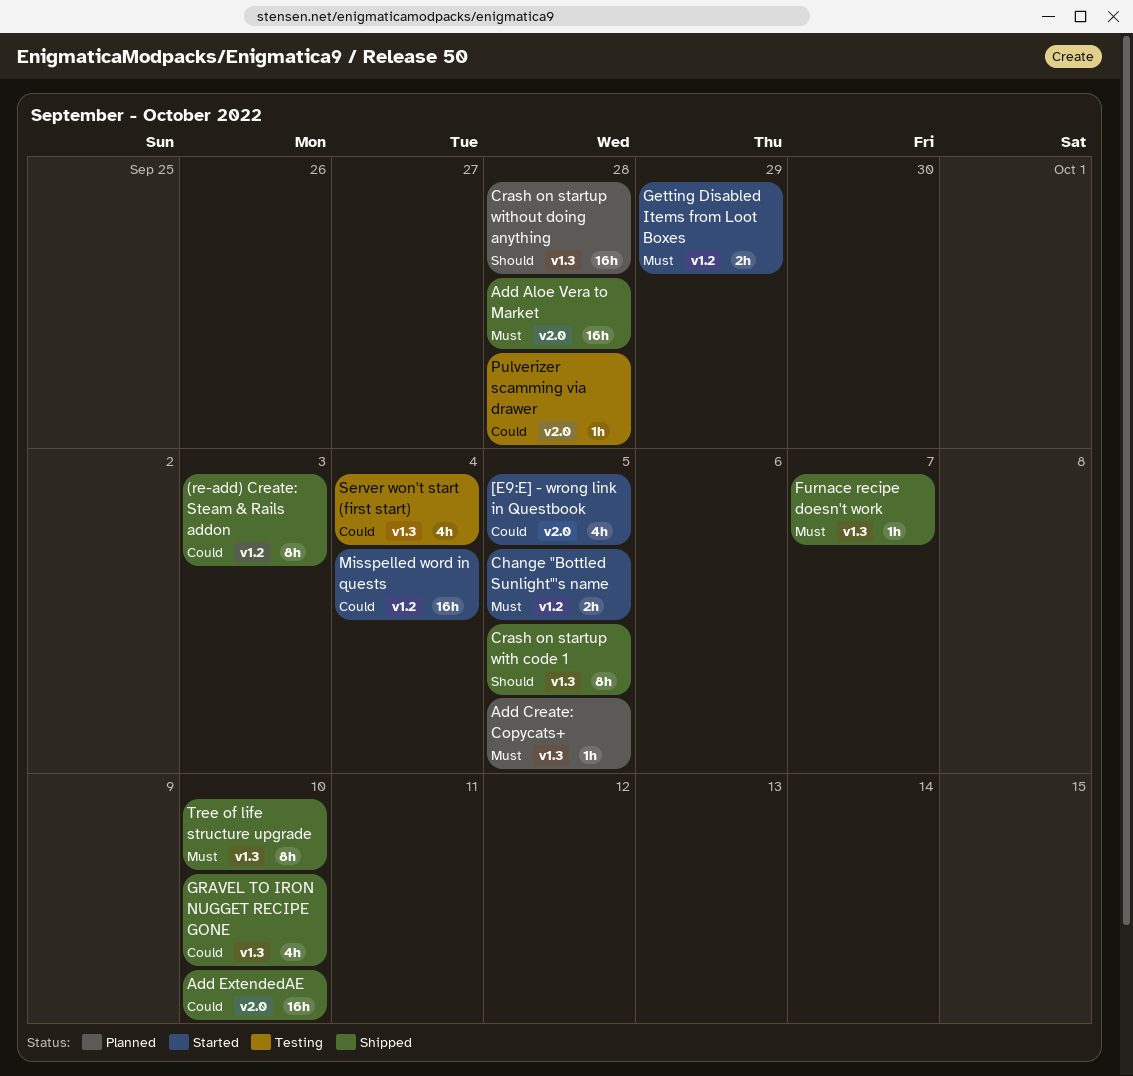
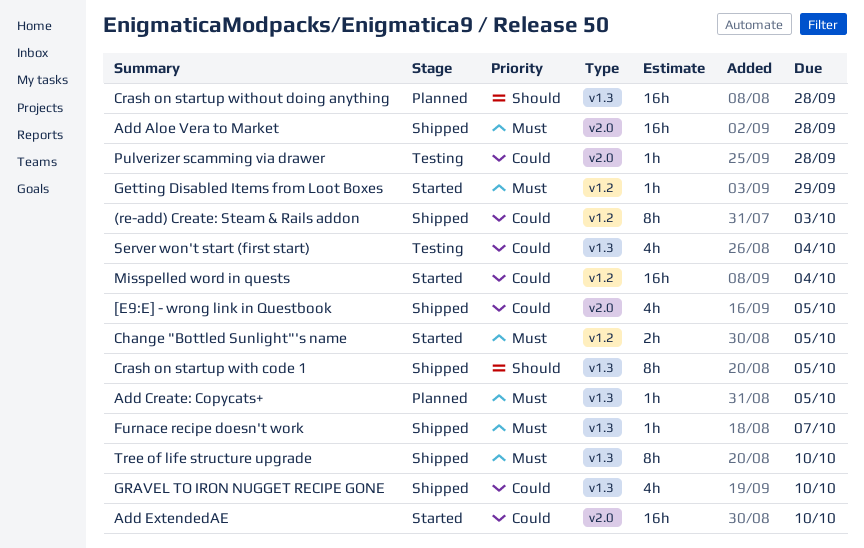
[E9:E] - wrong link in Questbook, status: Started -> Shipped
Add ExtendedAE, status: Shipped -> Started
Getting Disabled Items from Loot Boxes, estimate: 2h -> 1h

